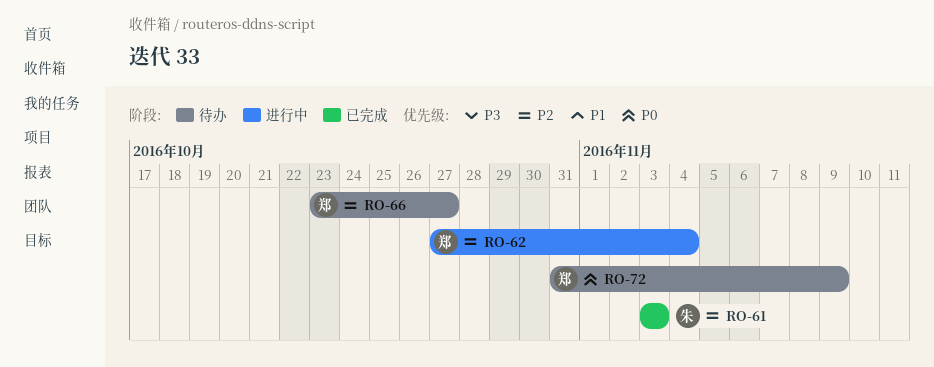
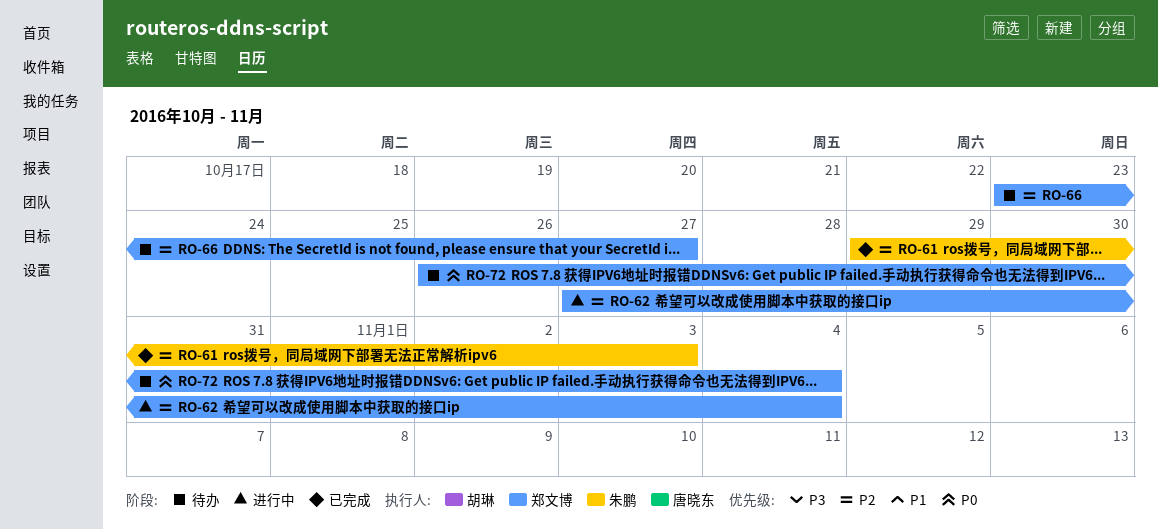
RO-61, start: Nov 3 -> Oct 29
RO-72, start: Oct 31 -> Oct 26
RO-72, due: Nov 9 -> Nov 4

